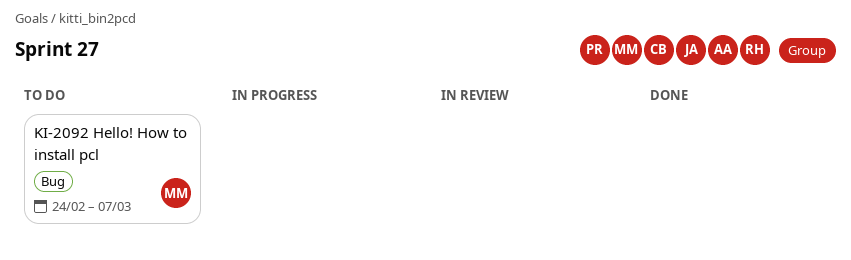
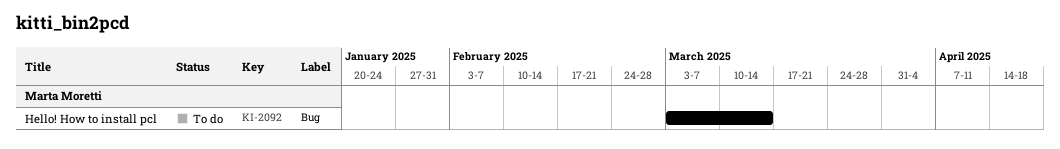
KI-2092, start: Feb 24 -> Mar 3
KI-2092, due: Mar 7 -> Mar 14

